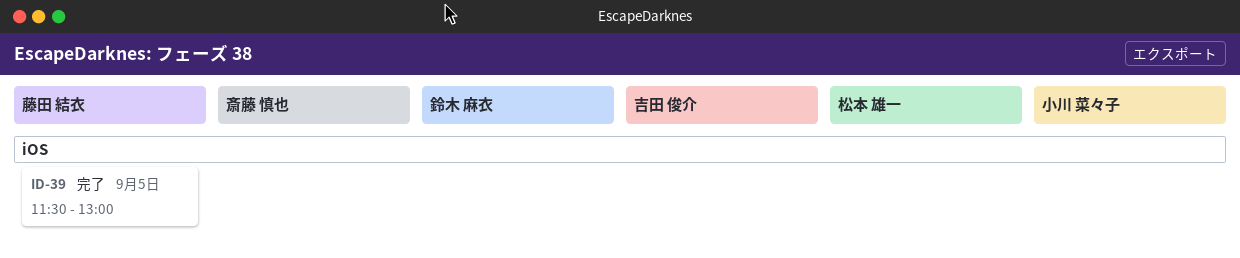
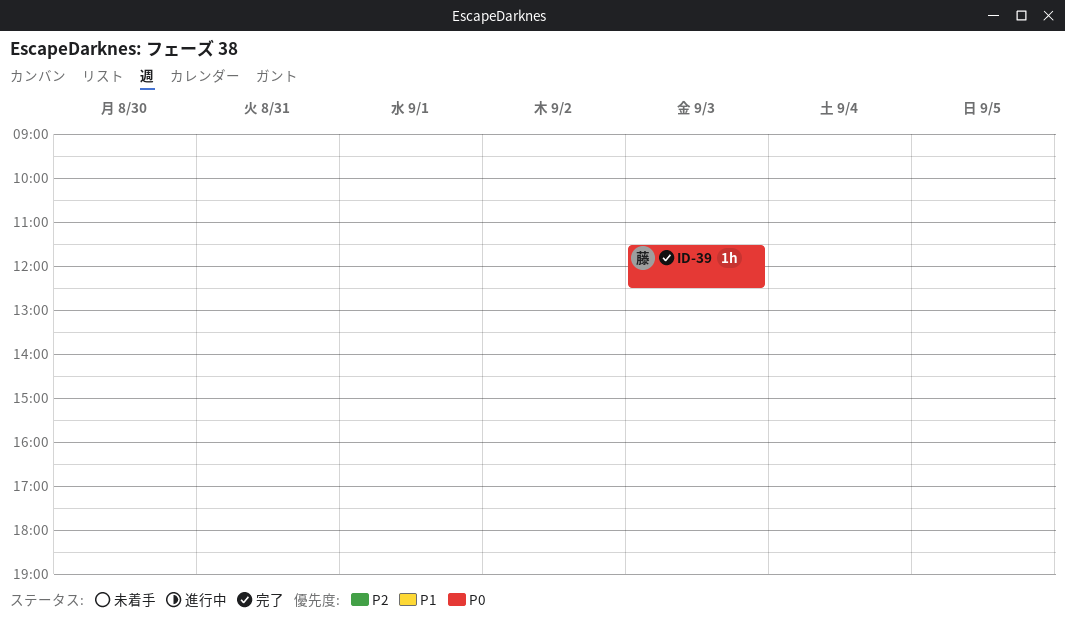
ID-39, day: Sep 5 -> Sep 3
ID-39, ends: 13:00 -> 12:30

